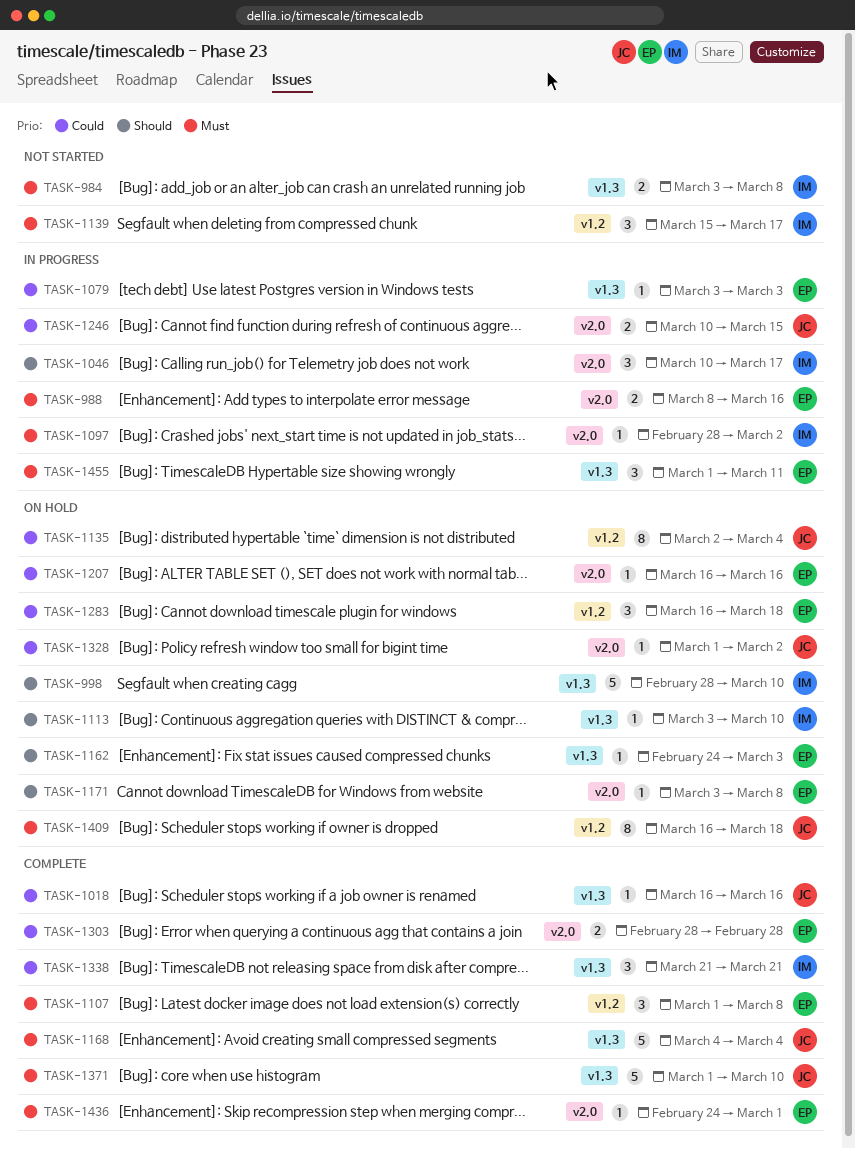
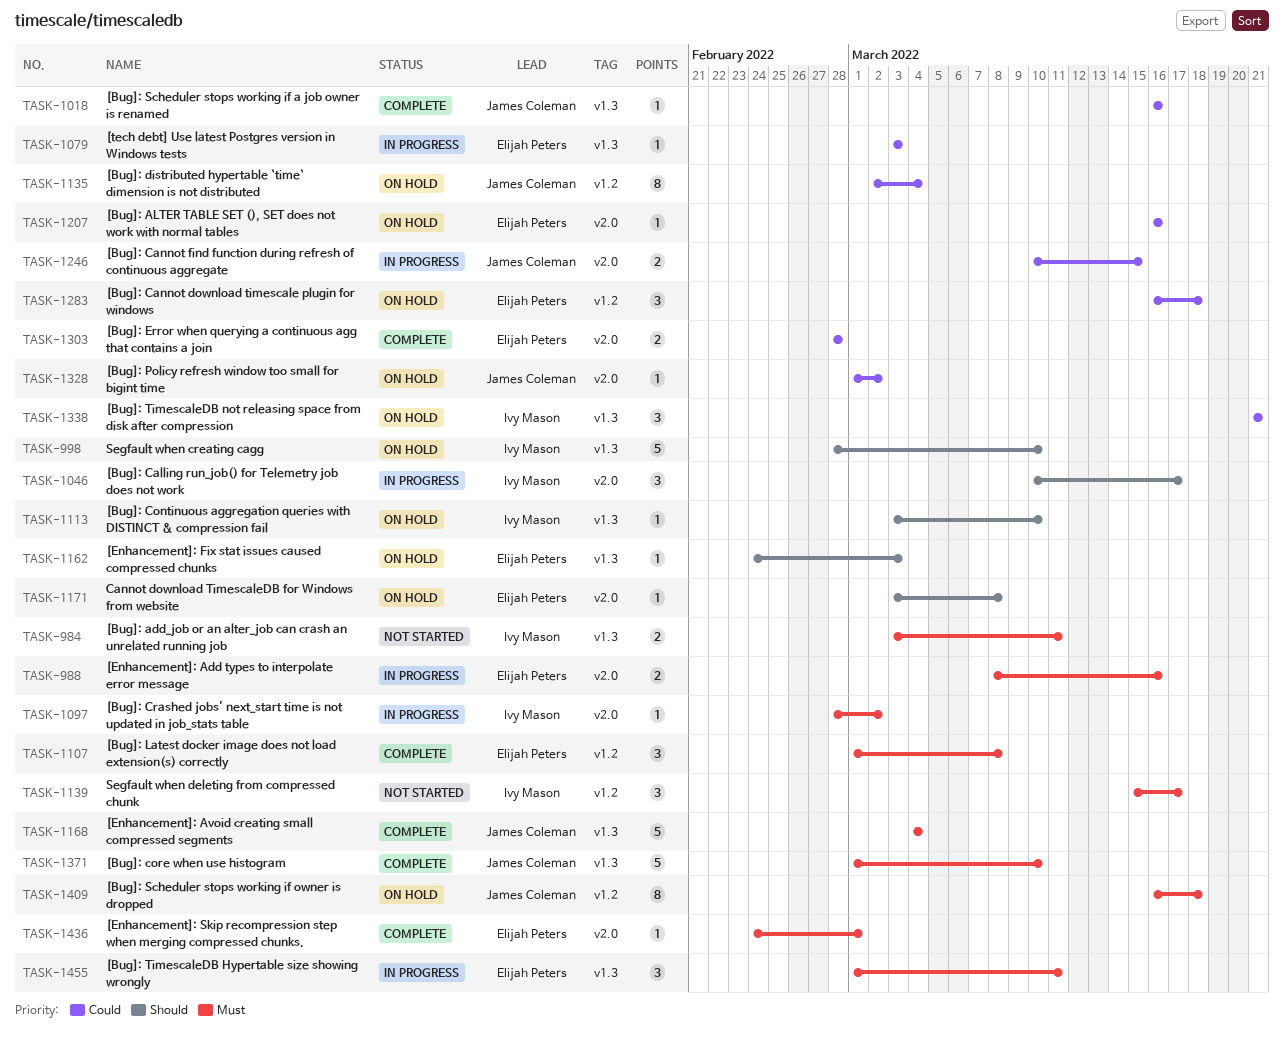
TASK-984, due: Mar 8 -> Mar 11
TASK-1338, status: Complete -> On hold

